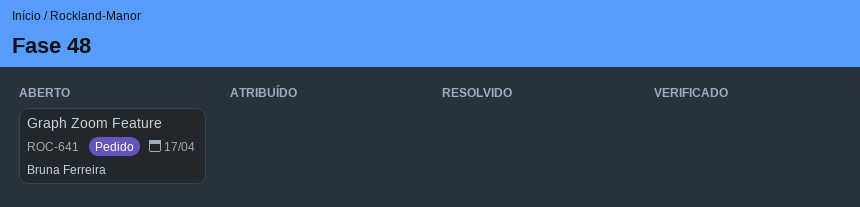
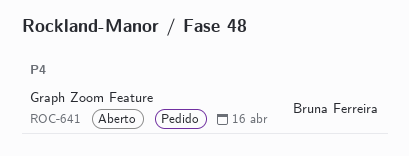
ROC-641, due: Apr 17 -> Apr 16

